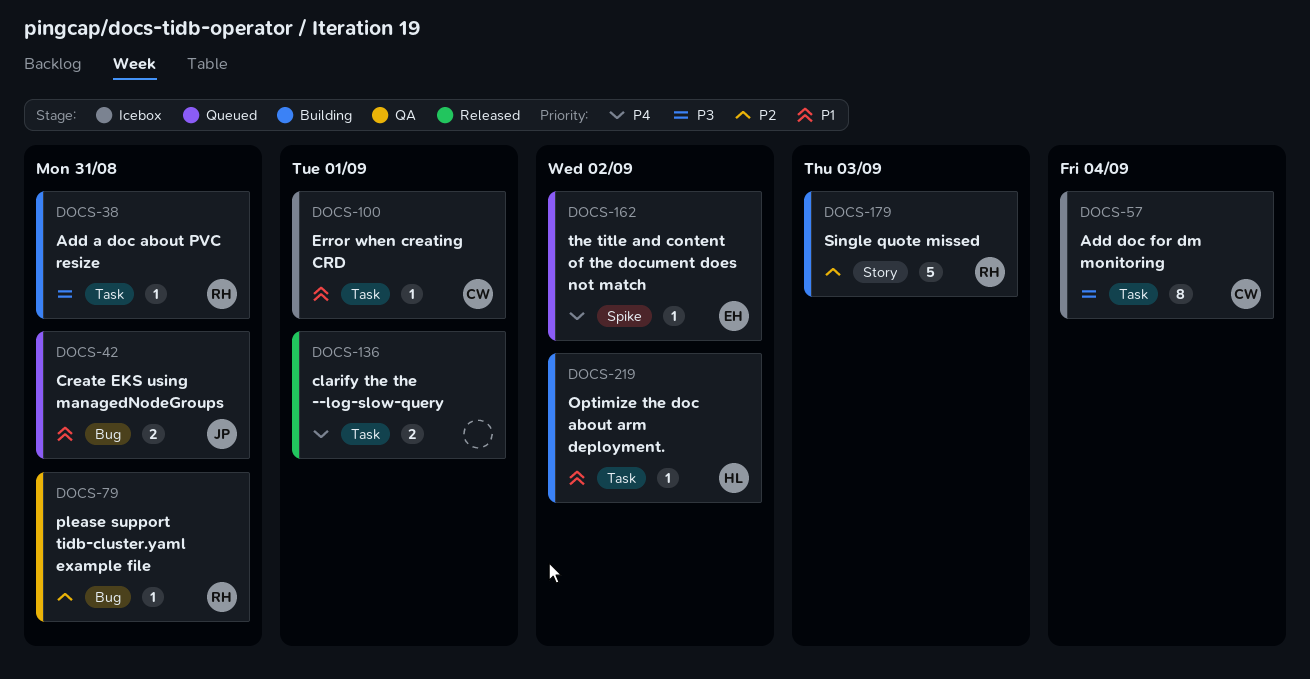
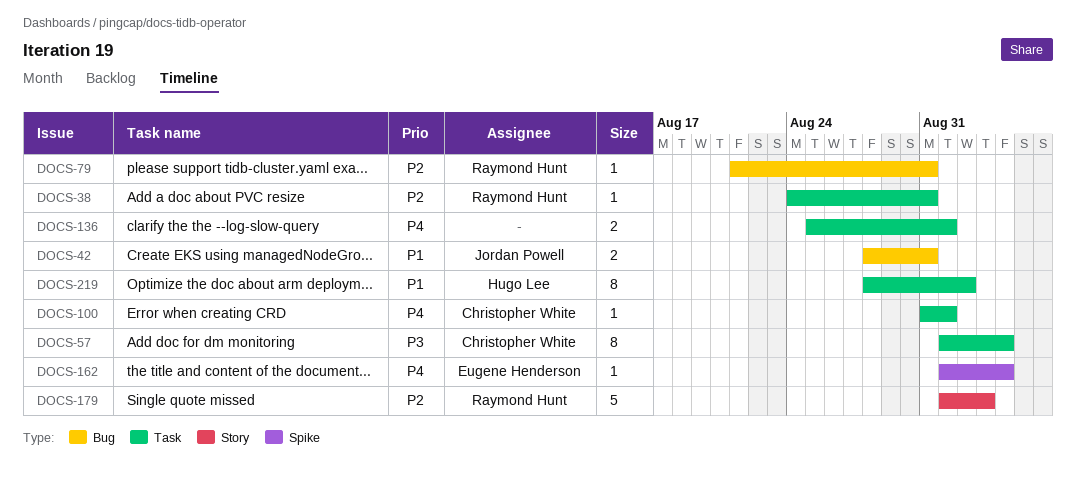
DOCS-38, priority: P3 -> P2
DOCS-100, priority: P1 -> P4
DOCS-162, due: Sep 2 -> Sep 4
DOCS-219, estimate: 1 -> 8

